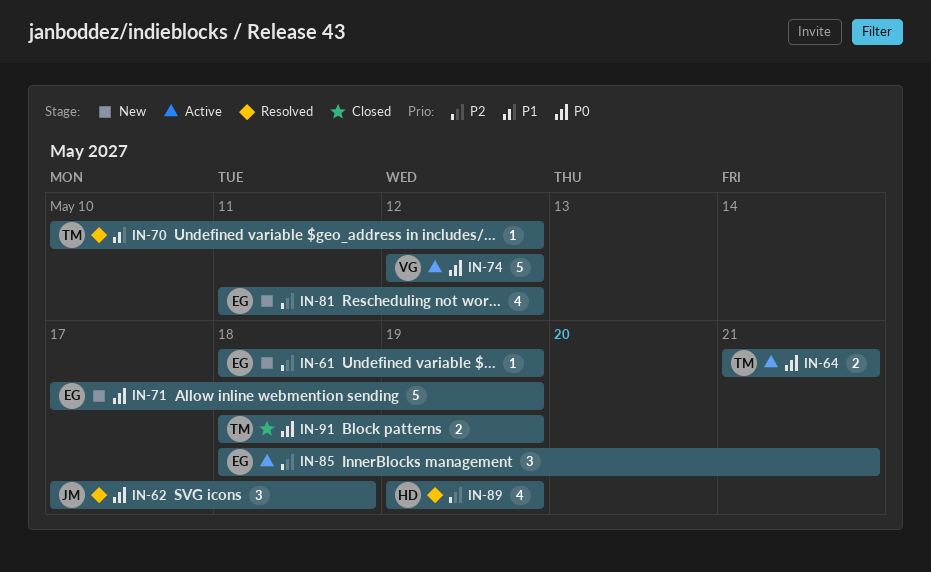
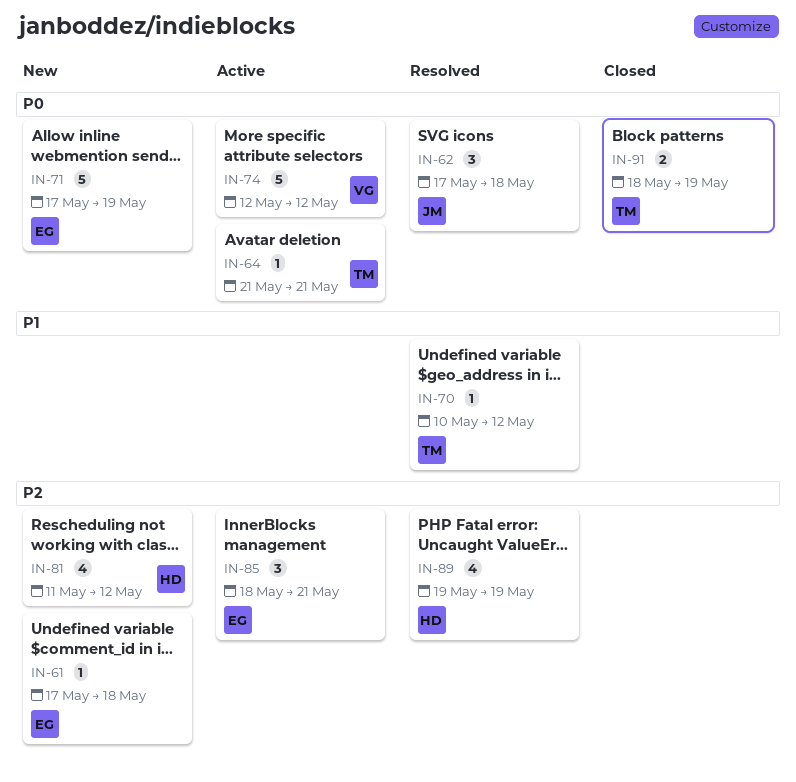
IN-61, start: May 18 -> May 17
IN-61, due: May 19 -> May 18
IN-64, estimate: 2 -> 1
IN-81, owner: EG -> HD

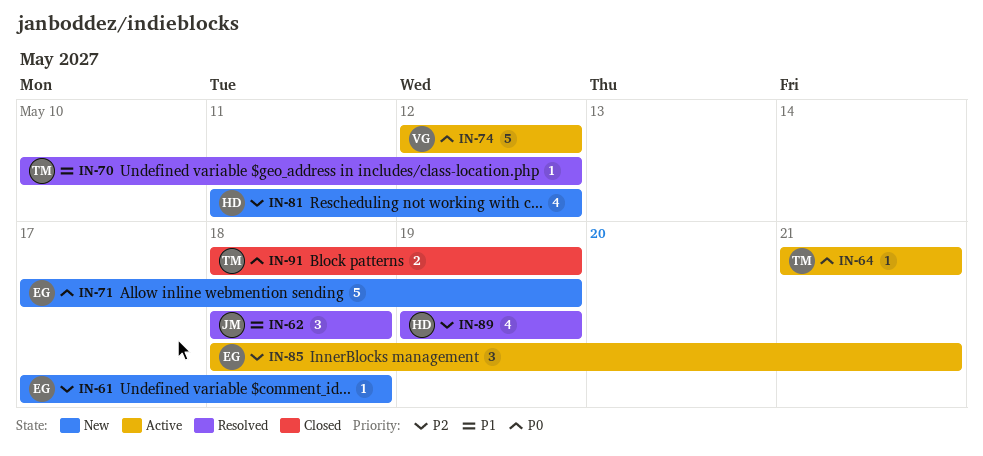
IN-62, priority: P0 -> P1
IN-62, start: May 17 -> May 18

